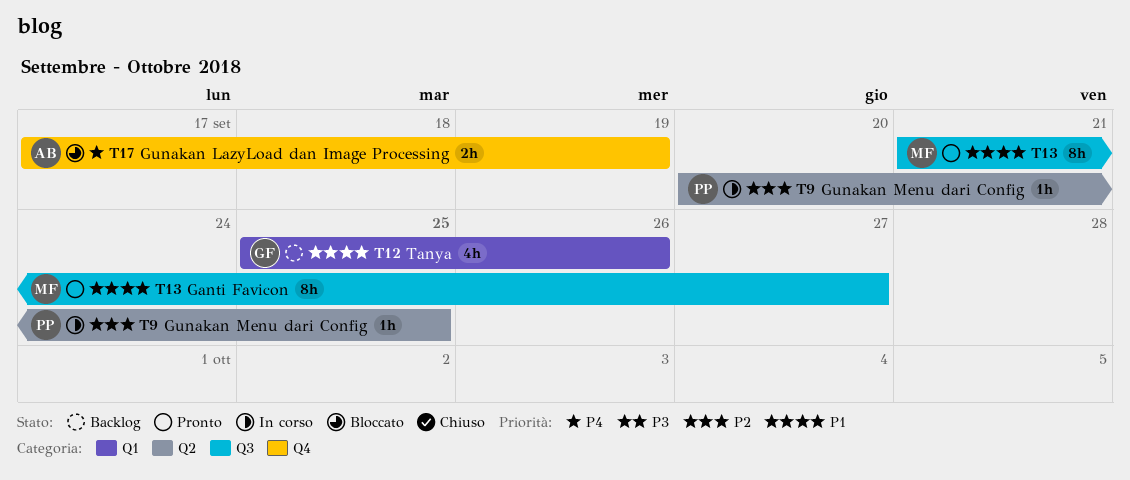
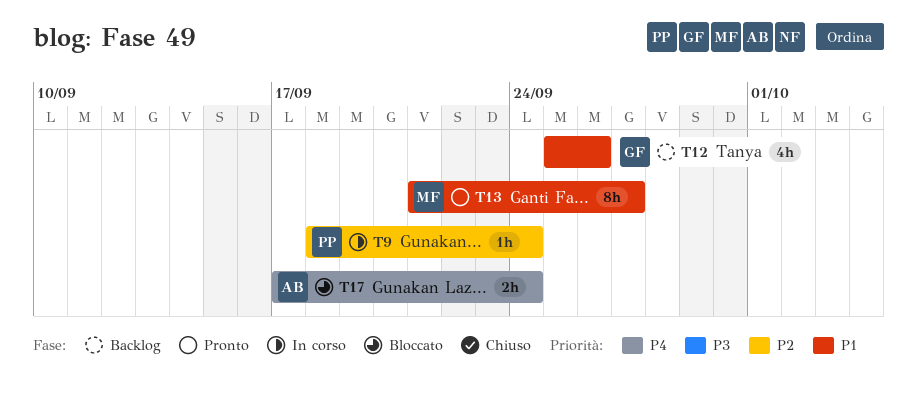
T9, start: Sep 20 -> Sep 18
T9, due: Sep 25 -> Sep 24
T17, due: Sep 19 -> Sep 24

